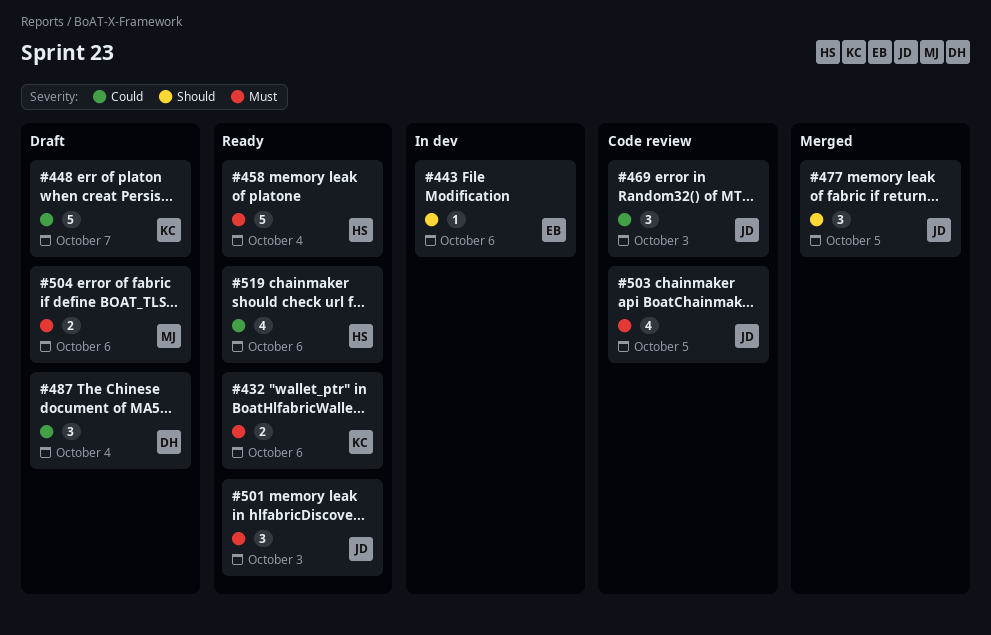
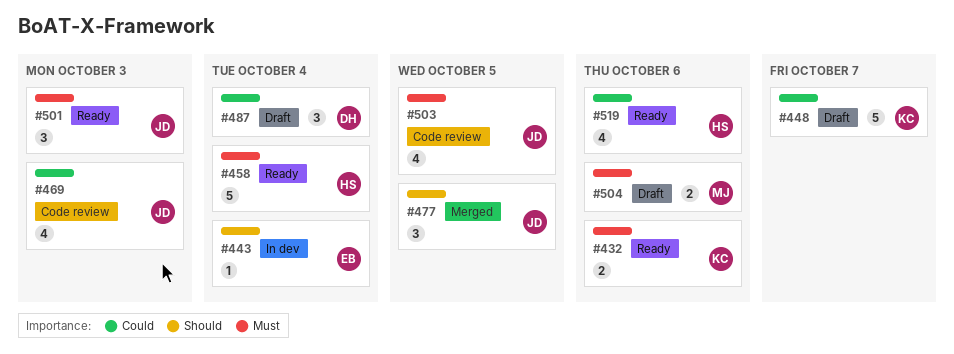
#443, due: Oct 6 -> Oct 4
#469, estimate: 3 -> 4

